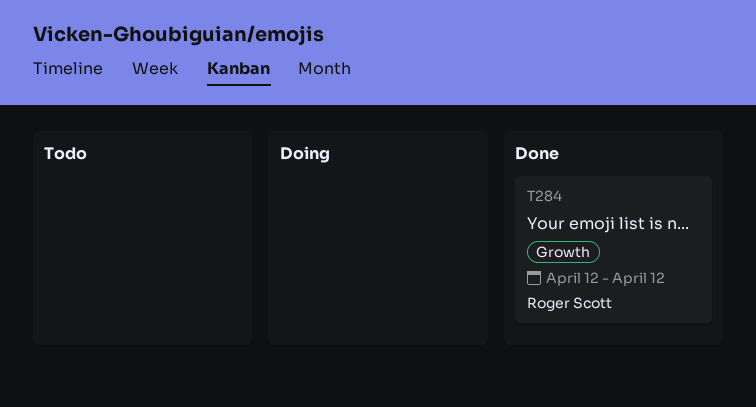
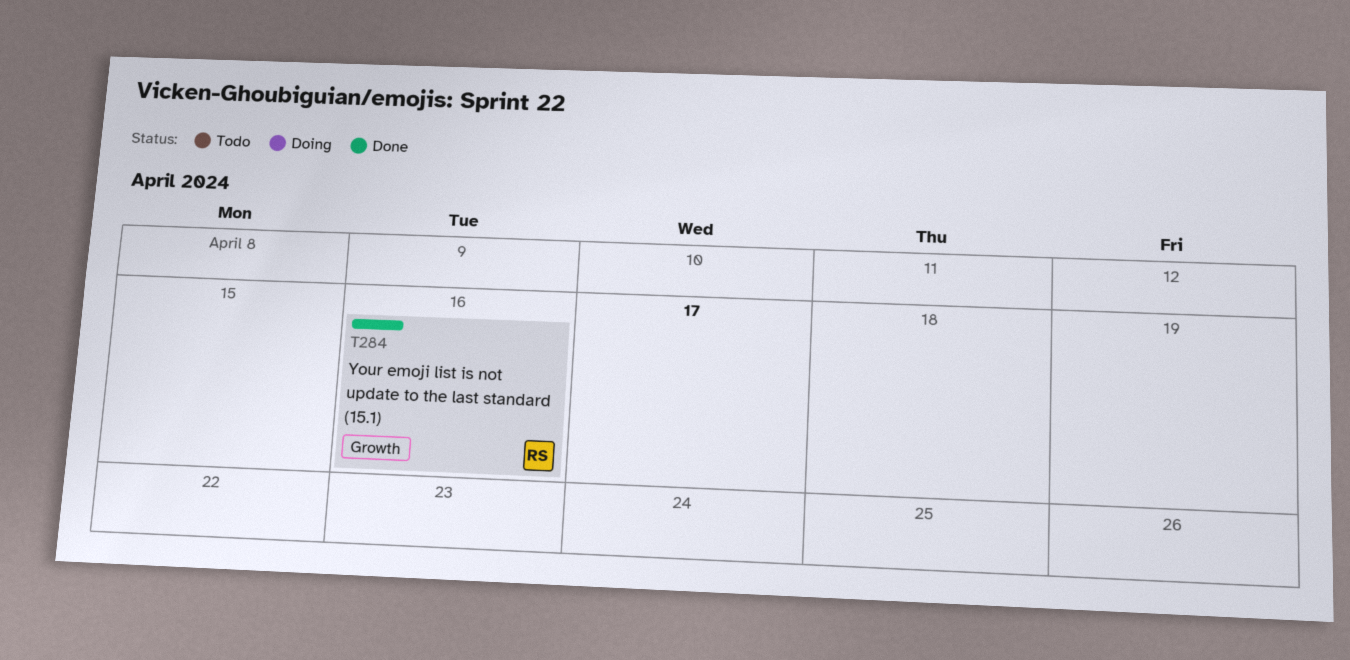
T284, due: Apr 12 -> Apr 16

